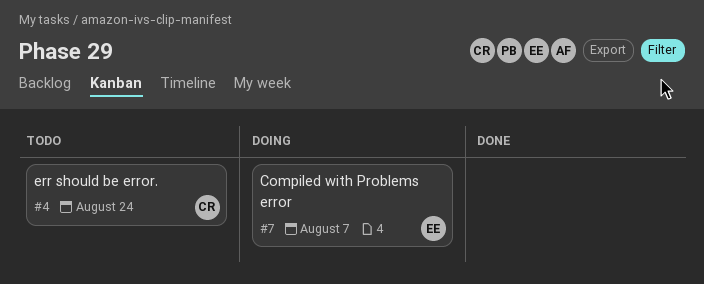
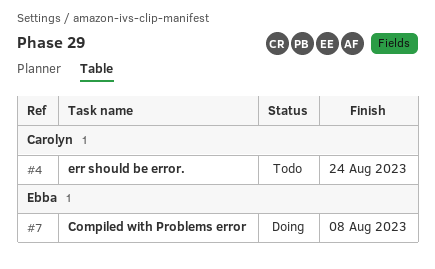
#7, due: Aug 7 -> Aug 8

